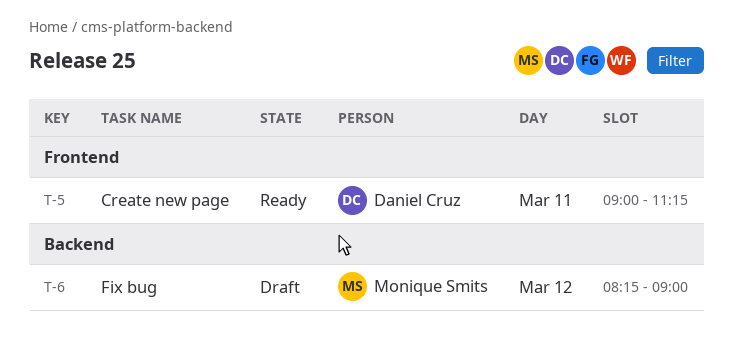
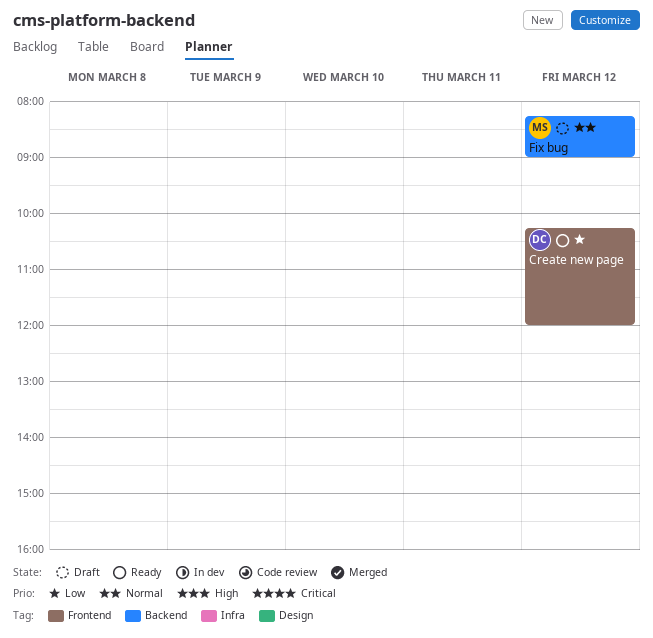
Create new page, day: Mar 11 -> Mar 12
Create new page, begins: 09:00 -> 10:15
Create new page, ends: 11:15 -> 12:00

